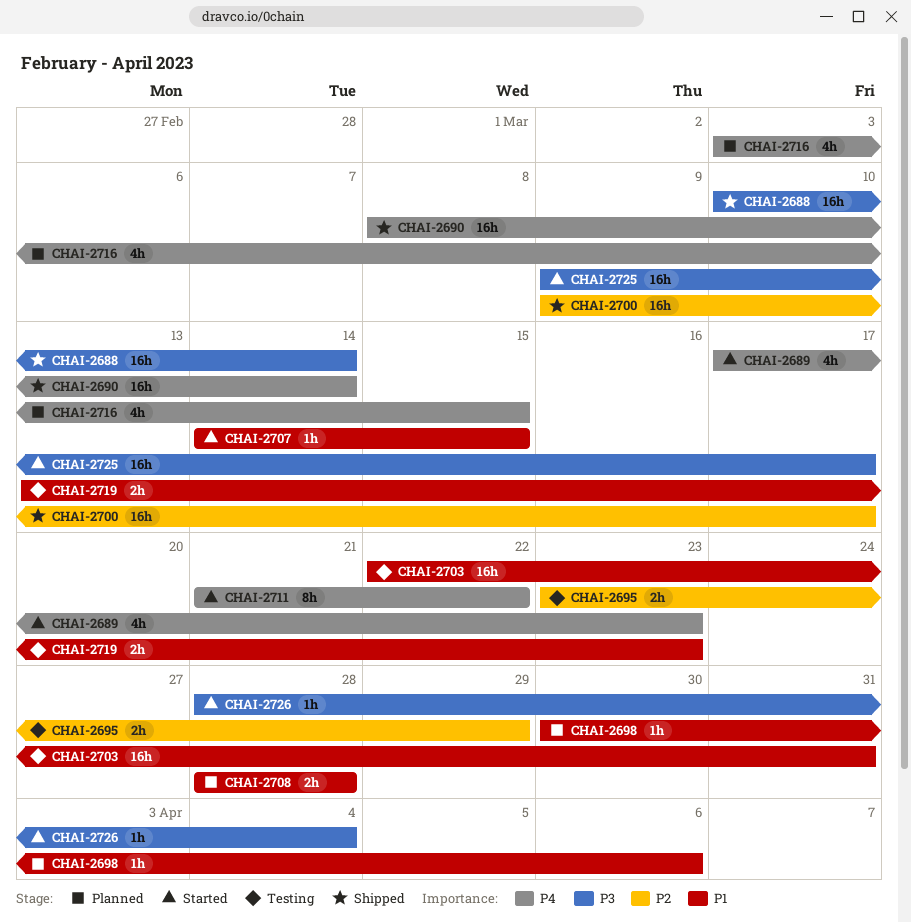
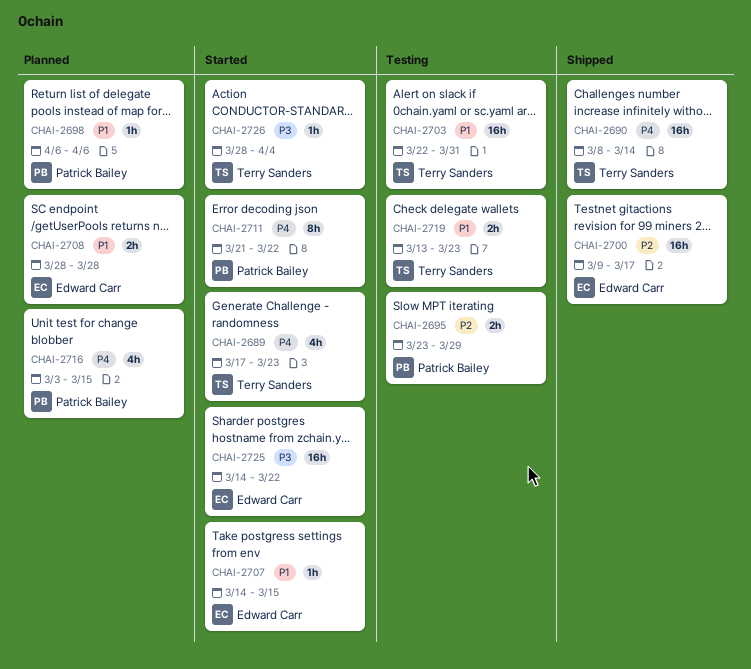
CHAI-2688: present -> none
CHAI-2698, start: Mar 30 -> Apr 6
CHAI-2725, start: Mar 9 -> Mar 14
CHAI-2725, due: Mar 17 -> Mar 22

